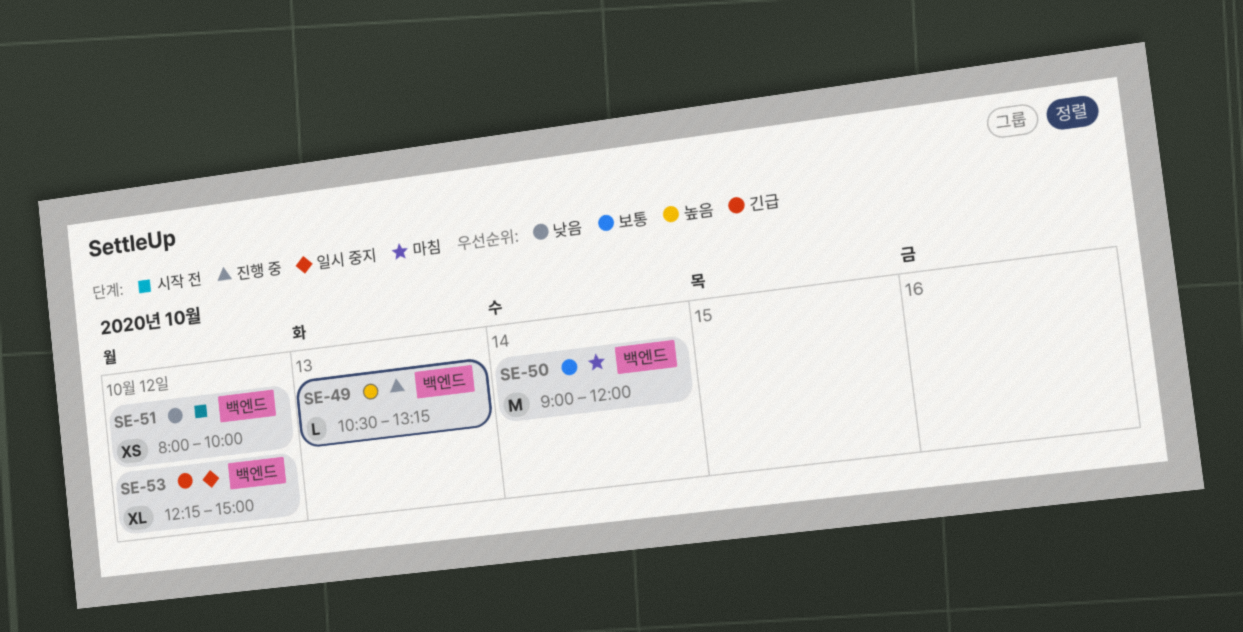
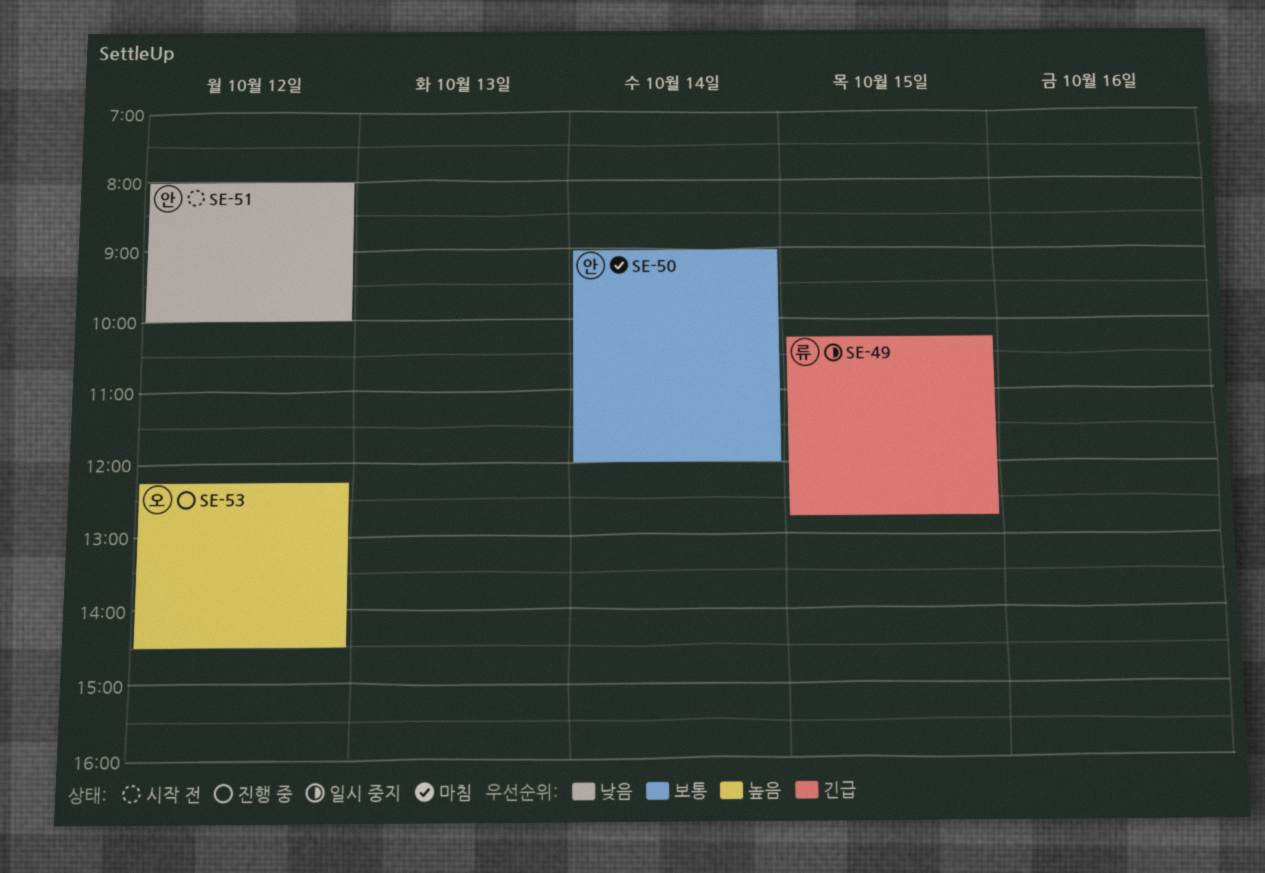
SE-49, status: 진행 중 -> 일시 중지
SE-49, priority: 높음 -> 긴급
SE-49, day: Oct 13 -> Oct 15
SE-49, begins: 10:30 -> 10:15
SE-49, ends: 13:15 -> 12:45
SE-53, status: 일시 중지 -> 진행 중
SE-53, priority: 긴급 -> 높음
SE-53, ends: 15:00 -> 14:30

